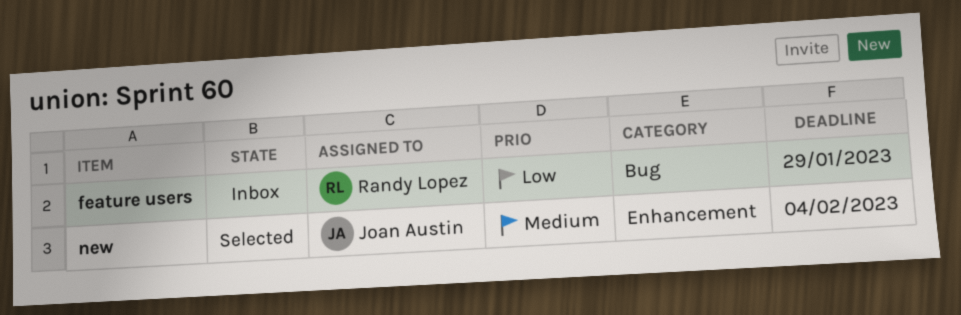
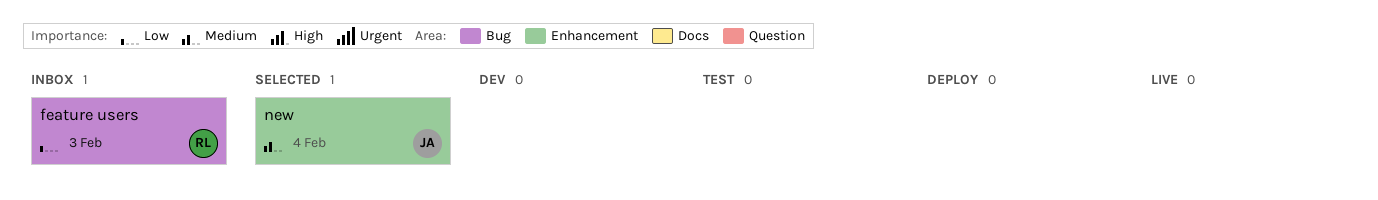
feature users, due: Jan 29 -> Feb 3

